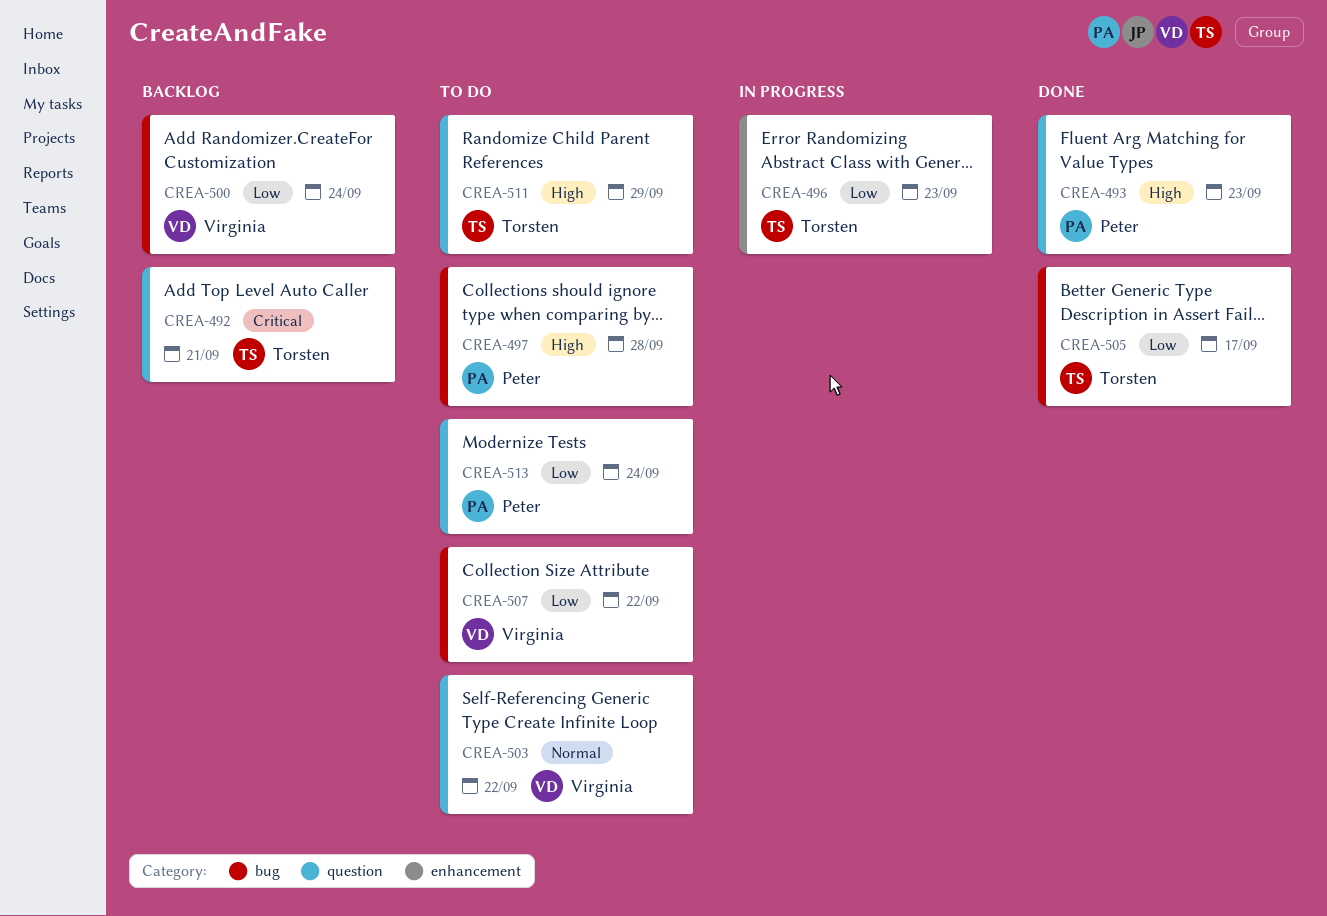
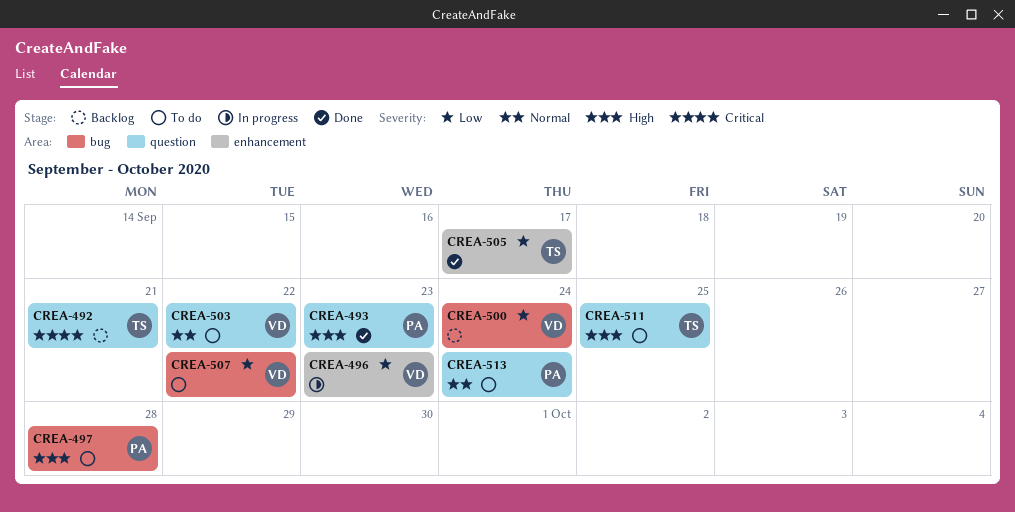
CREA-496, owner: Torsten -> Virginia
CREA-505, label: bug -> enhancement
CREA-511, due: Sep 29 -> Sep 25
CREA-513, priority: Low -> Normal

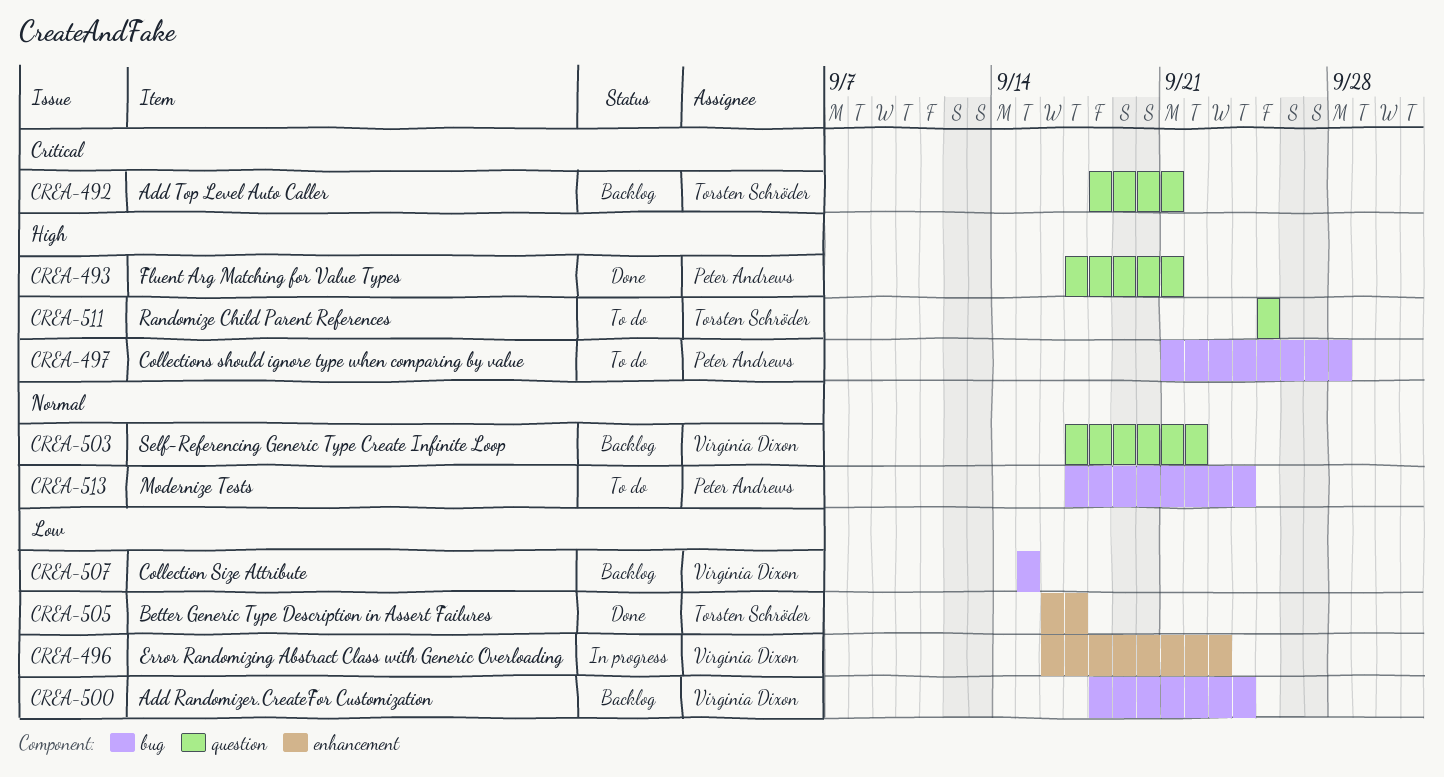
CREA-493, due: Sep 23 -> Sep 21
CREA-503, status: To do -> Backlog
CREA-507, status: To do -> Backlog
CREA-507, due: Sep 22 -> Sep 15
CREA-513, label: question -> bug

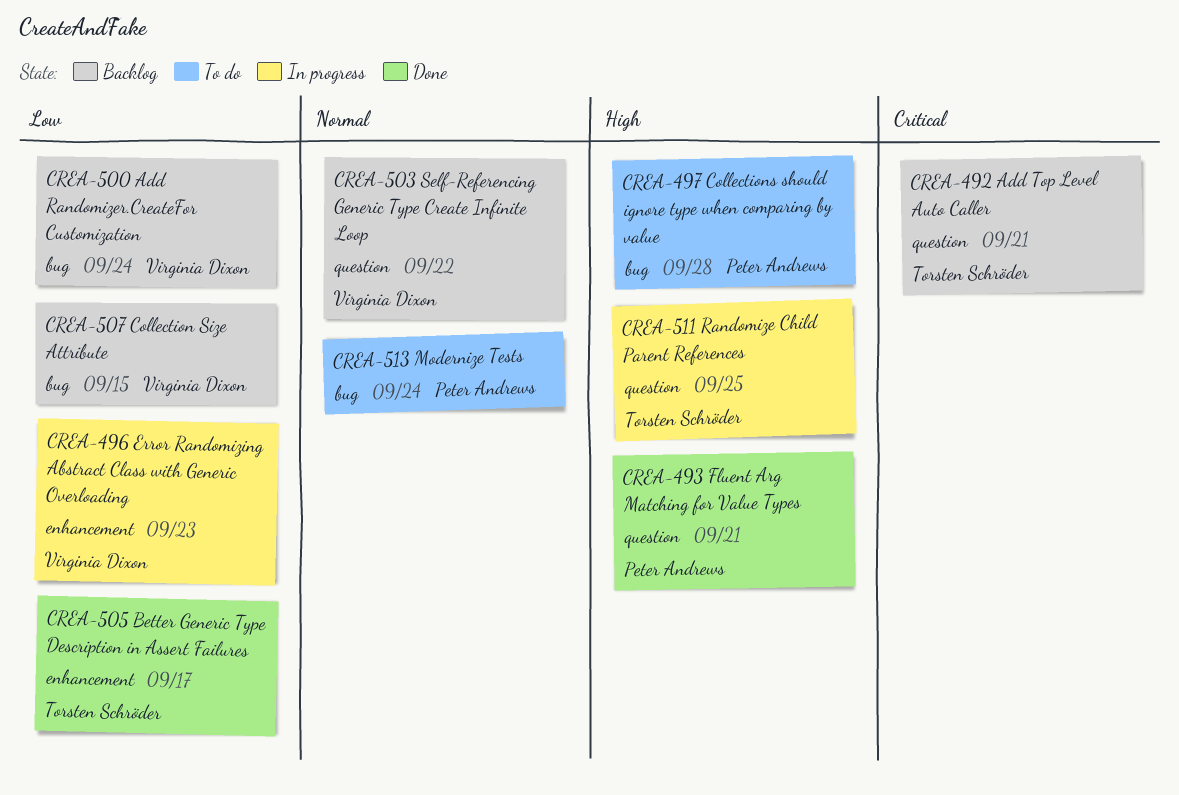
CREA-511, status: To do -> In progress

